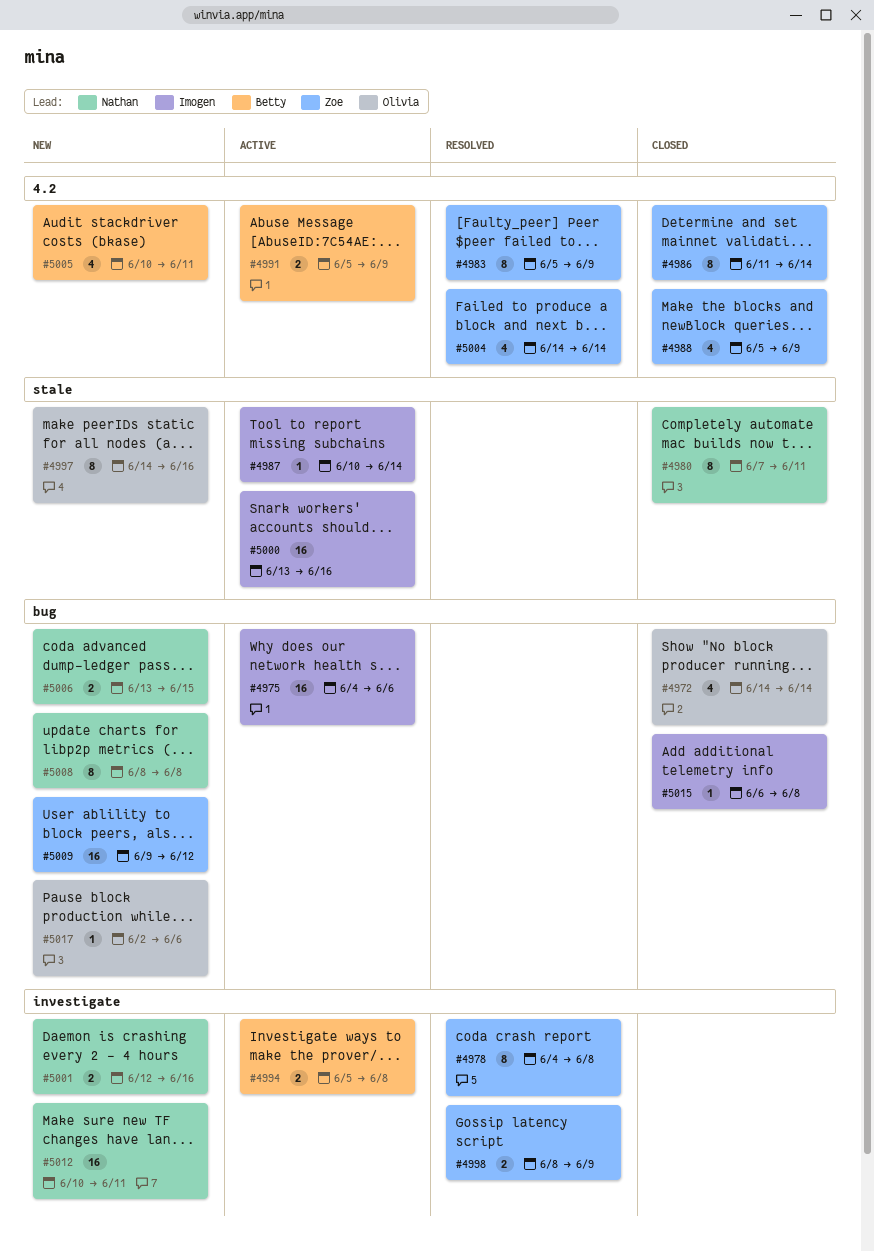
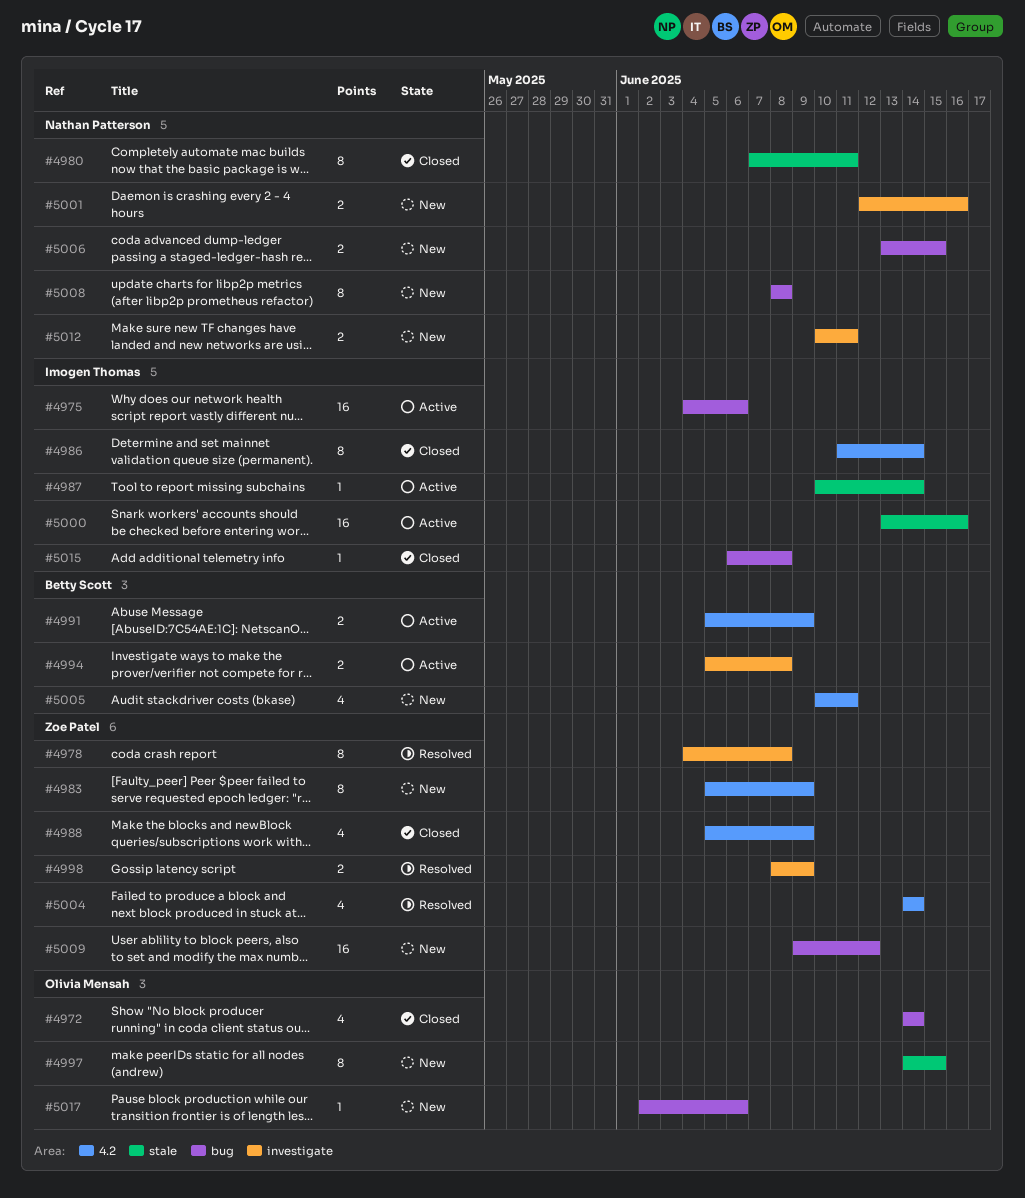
#4983, status: Resolved -> New
#4986, owner: Zoe Patel -> Imogen Thomas
#4997, due: Jun 16 -> Jun 15
#5012, estimate: 16 -> 2

